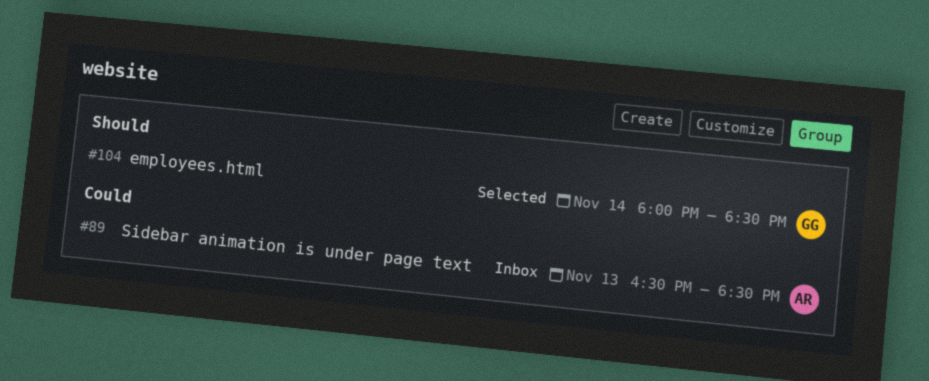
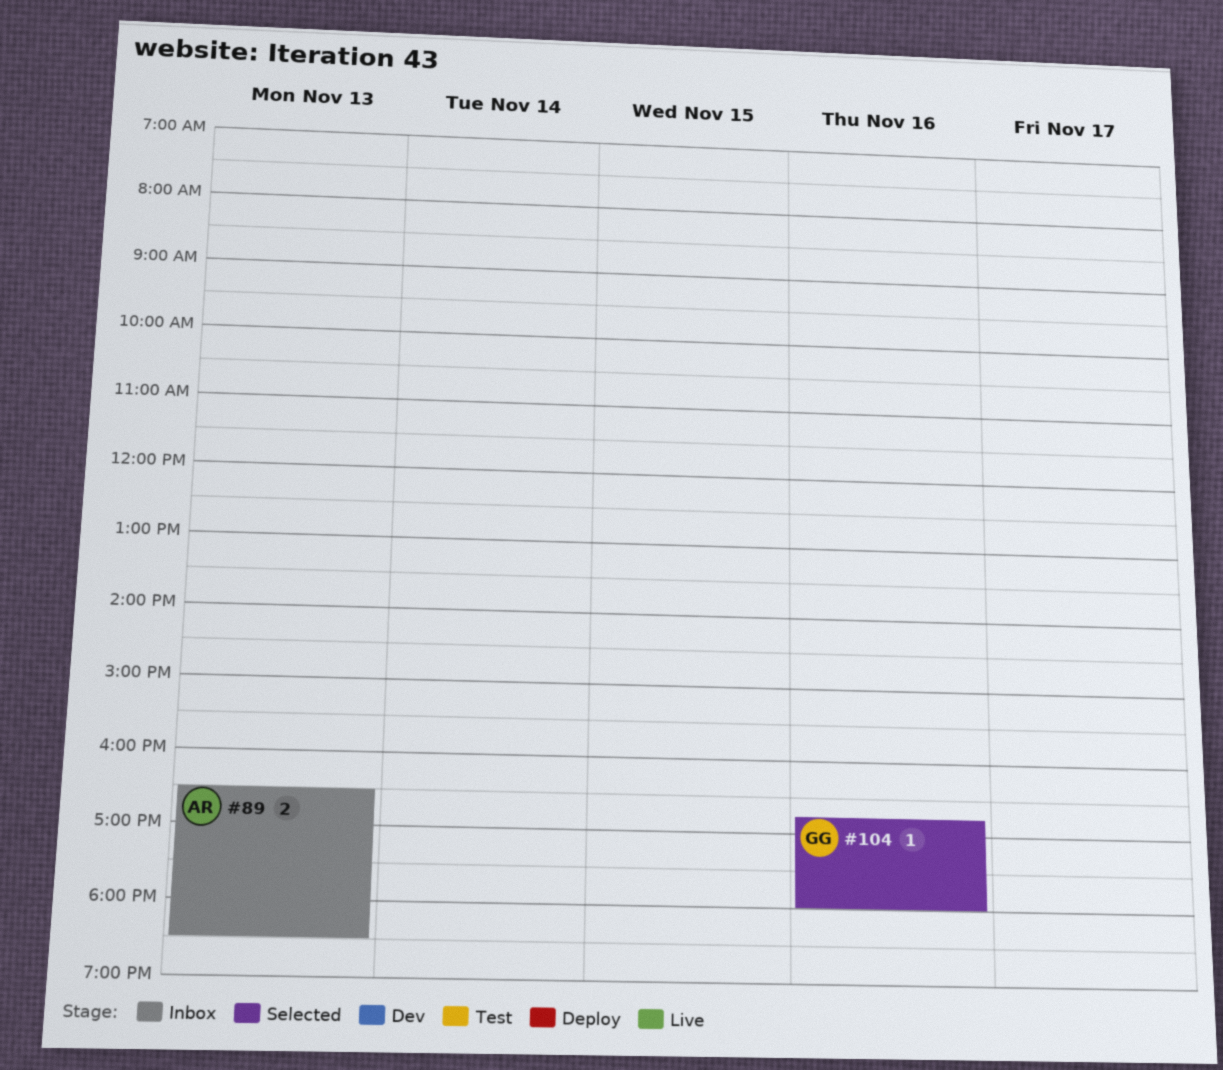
#104, day: Nov 14 -> Nov 16
#104, begins: 18:00 -> 16:45
#104, ends: 18:30 -> 18:00

